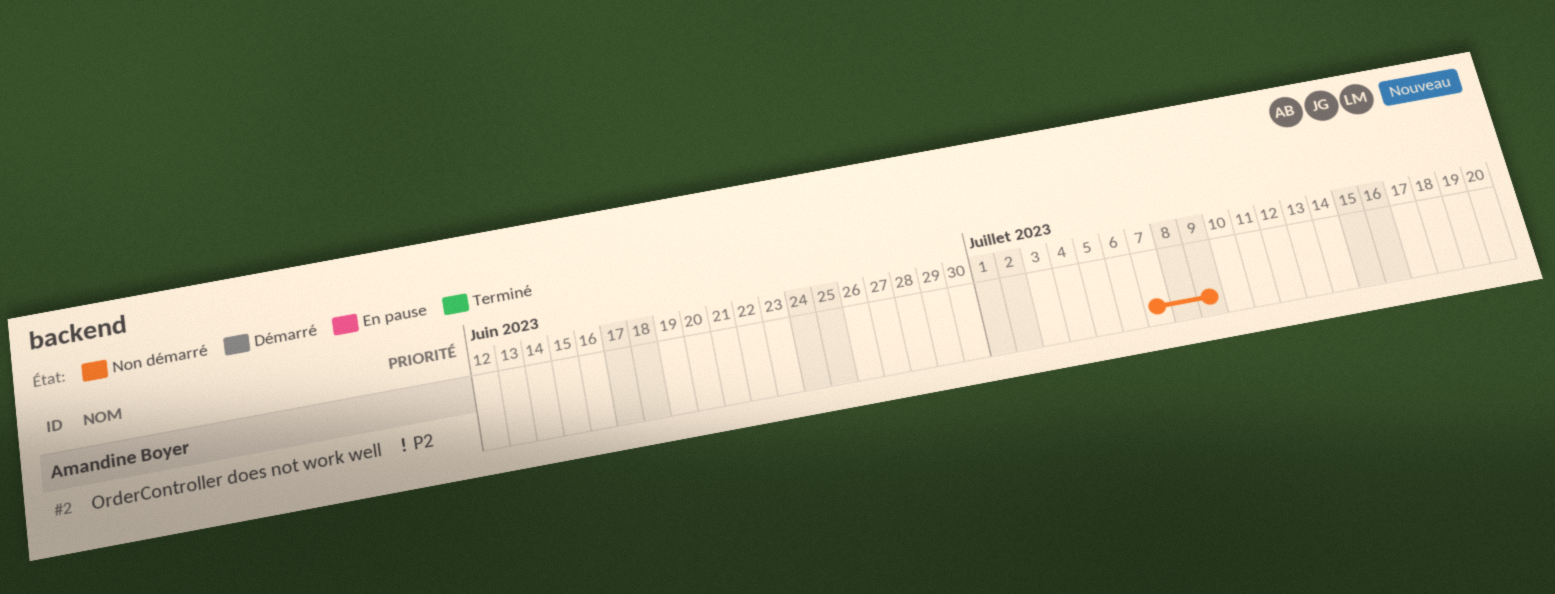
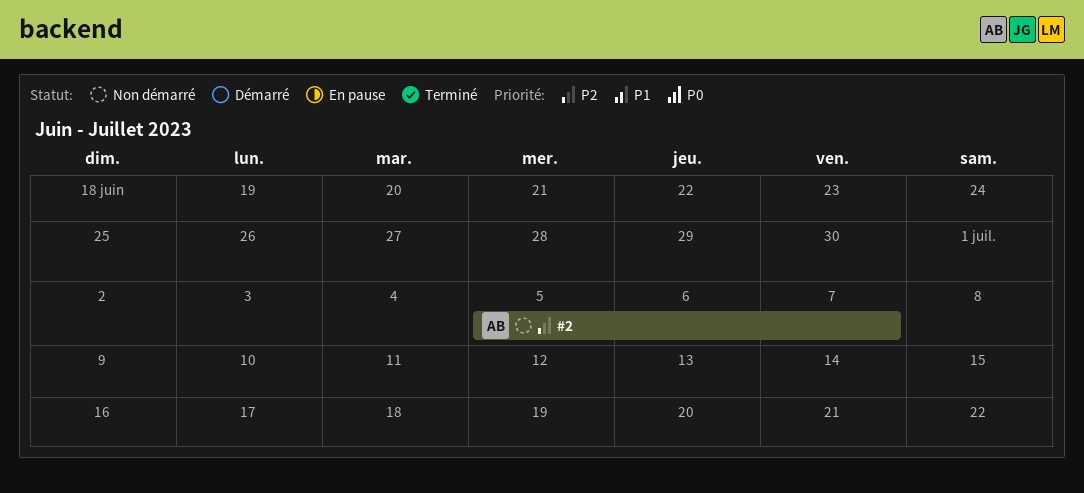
#2, start: Jul 7 -> Jul 5
#2, due: Jul 9 -> Jul 7

